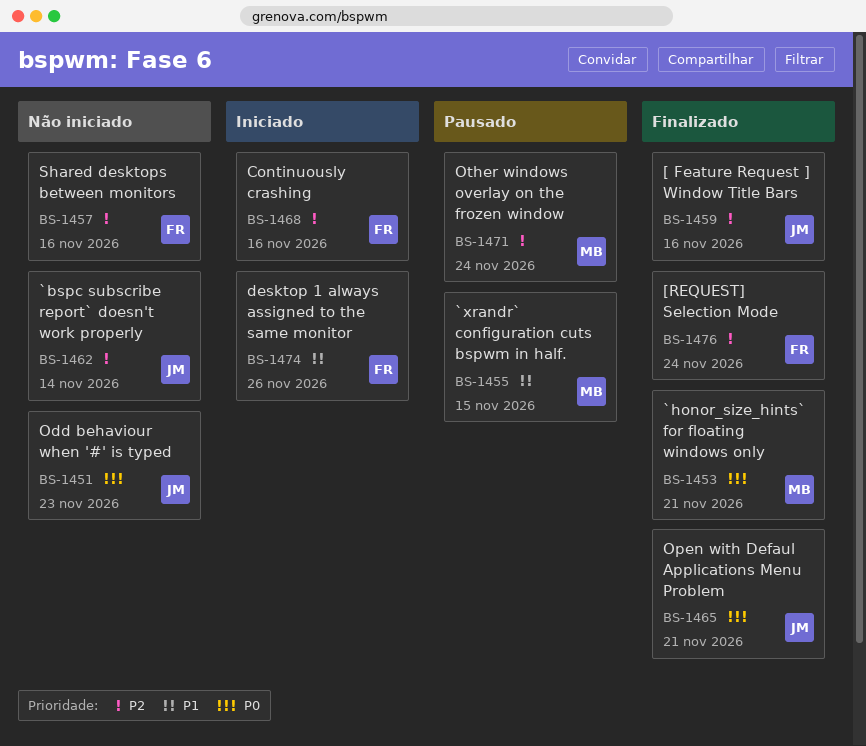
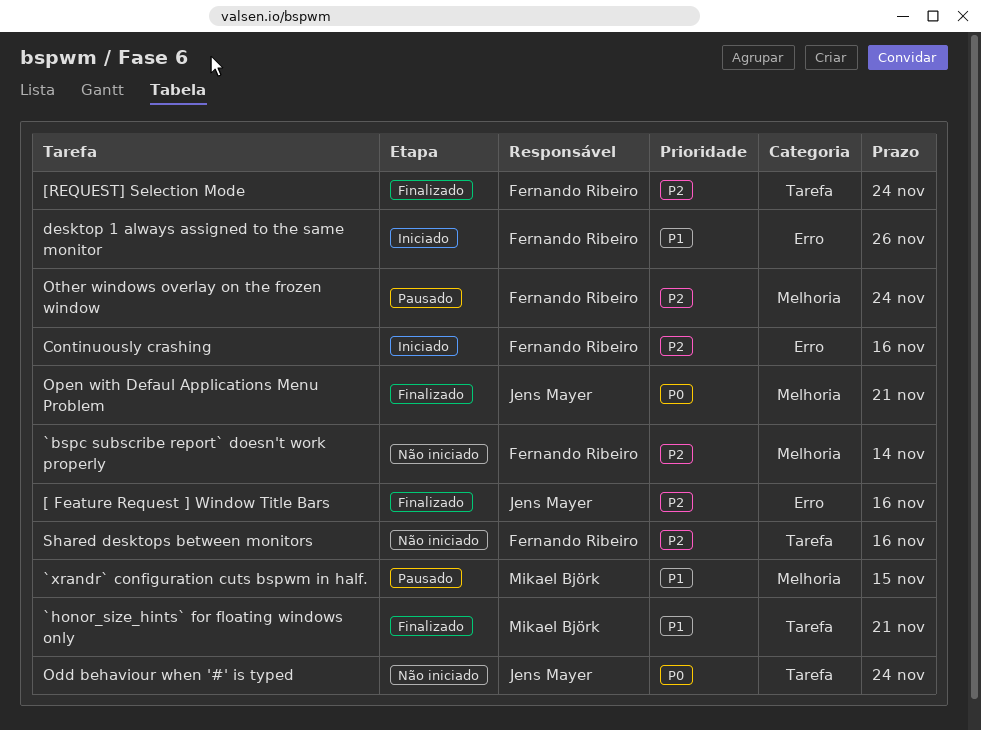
`bspc subscribe report` doesn't work properly, owner: Jens Mayer -> Fernando Ribeiro
`honor_size_hints` for floating windows only, priority: P0 -> P1
Odd behaviour when '#' is typed, due: Nov 23 -> Nov 24
Other windows overlay on the frozen window, owner: Mikael Björk -> Fernando Ribeiro

